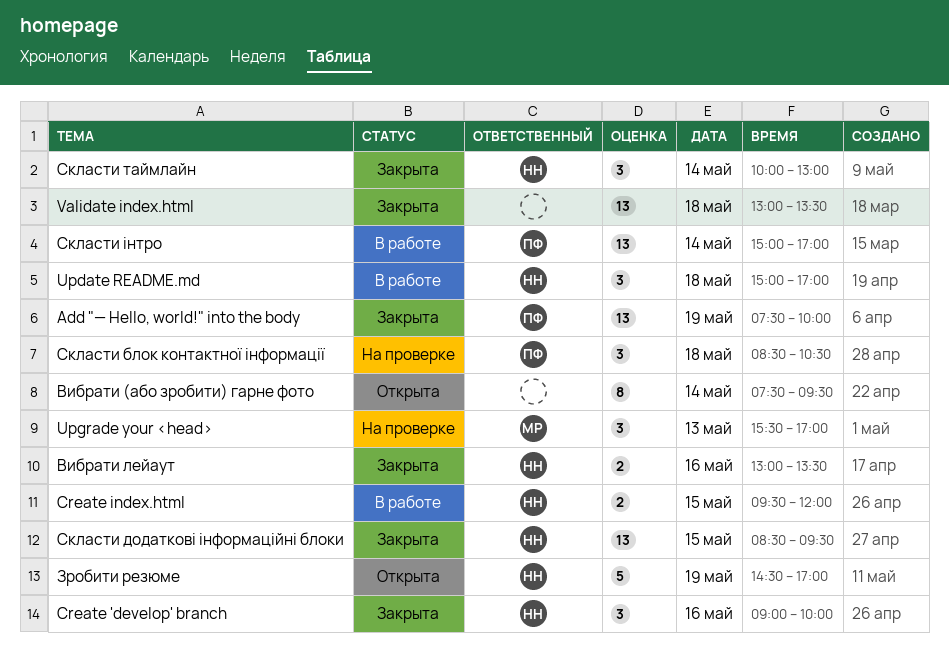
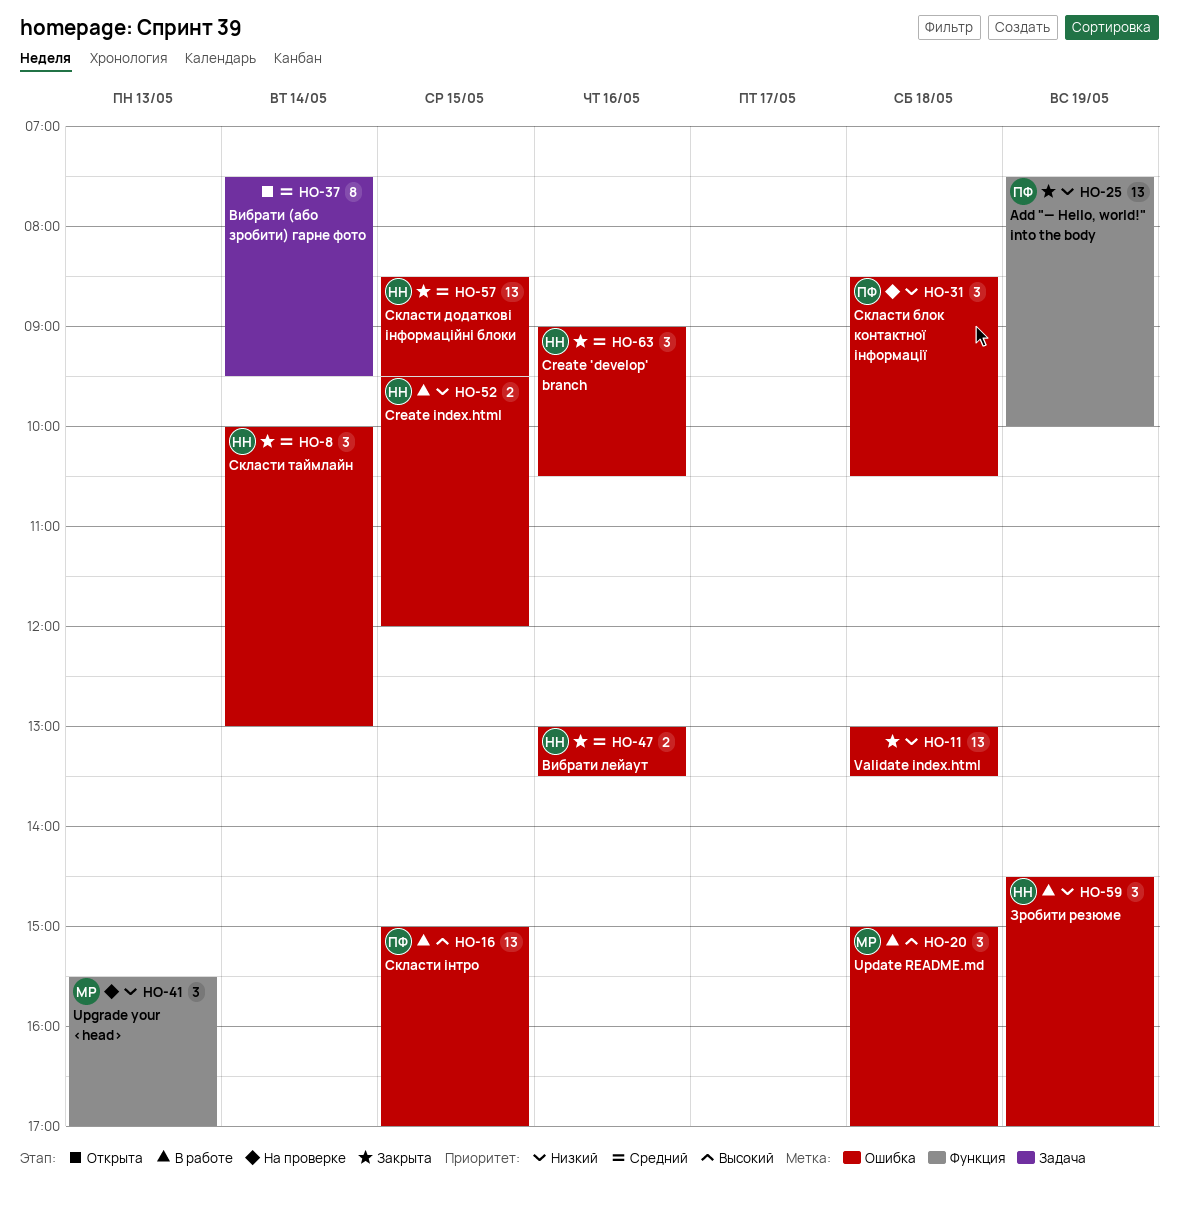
Create 'develop' branch, ends: 10:00 -> 10:30
Update README.md, owner: НН -> МР
Зробити резюме, status: Открыта -> В работе
Зробити резюме, estimate: 5 -> 3
Скласти інтро, day: May 14 -> May 15

